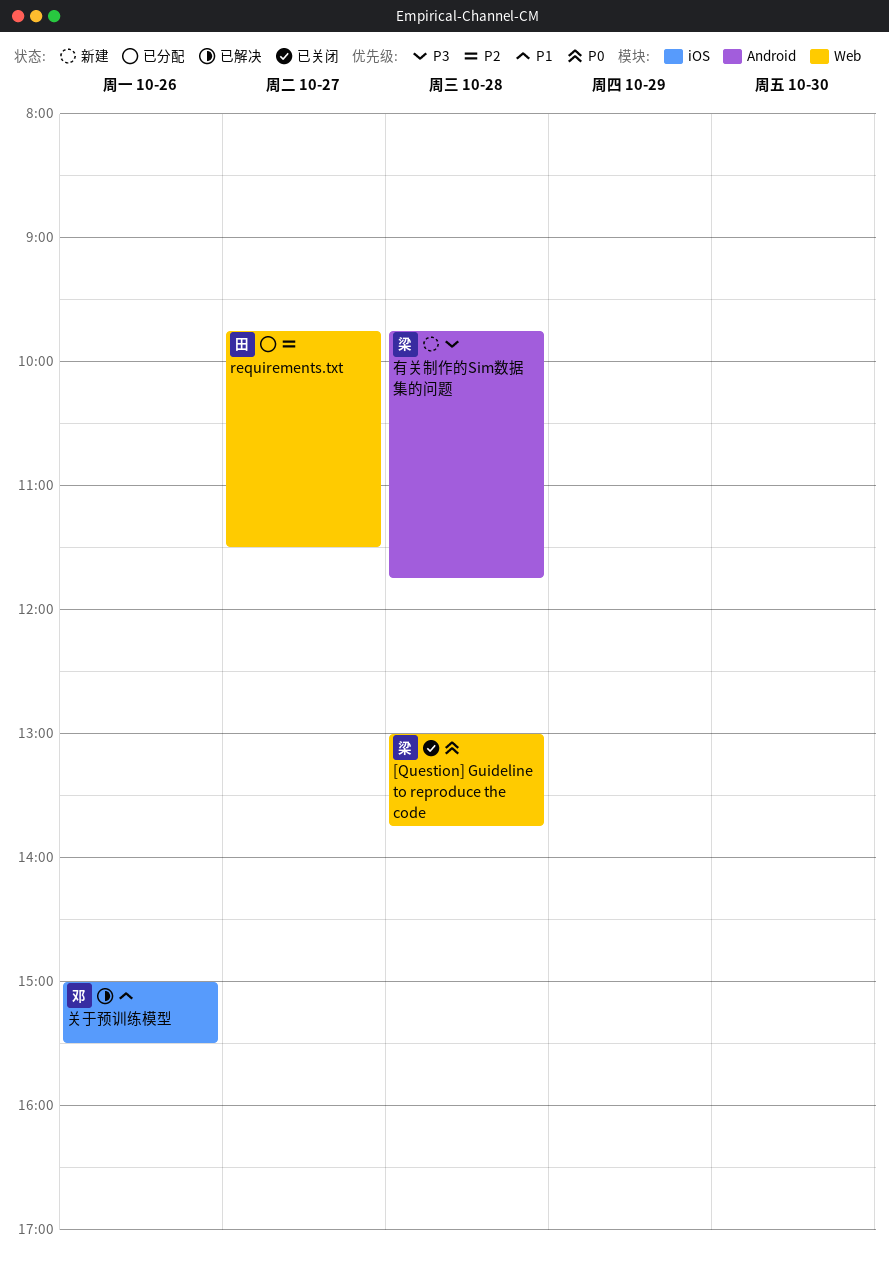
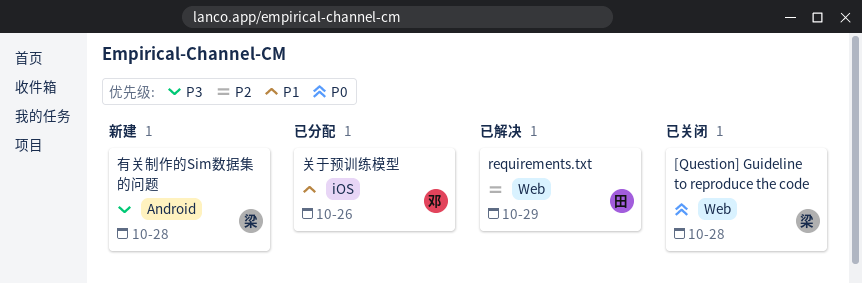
requirements.txt, status: 已分配 -> 已解决
requirements.txt, day: Oct 27 -> Oct 29
关于预训练模型, status: 已解决 -> 已分配

